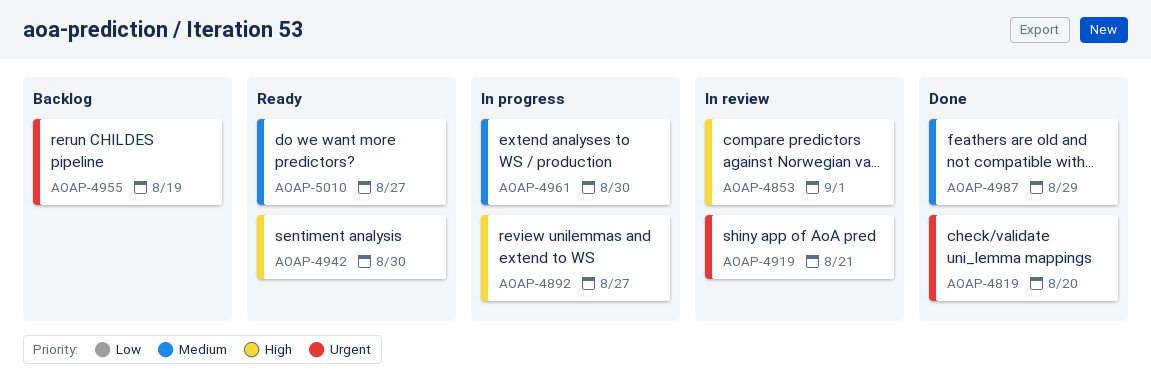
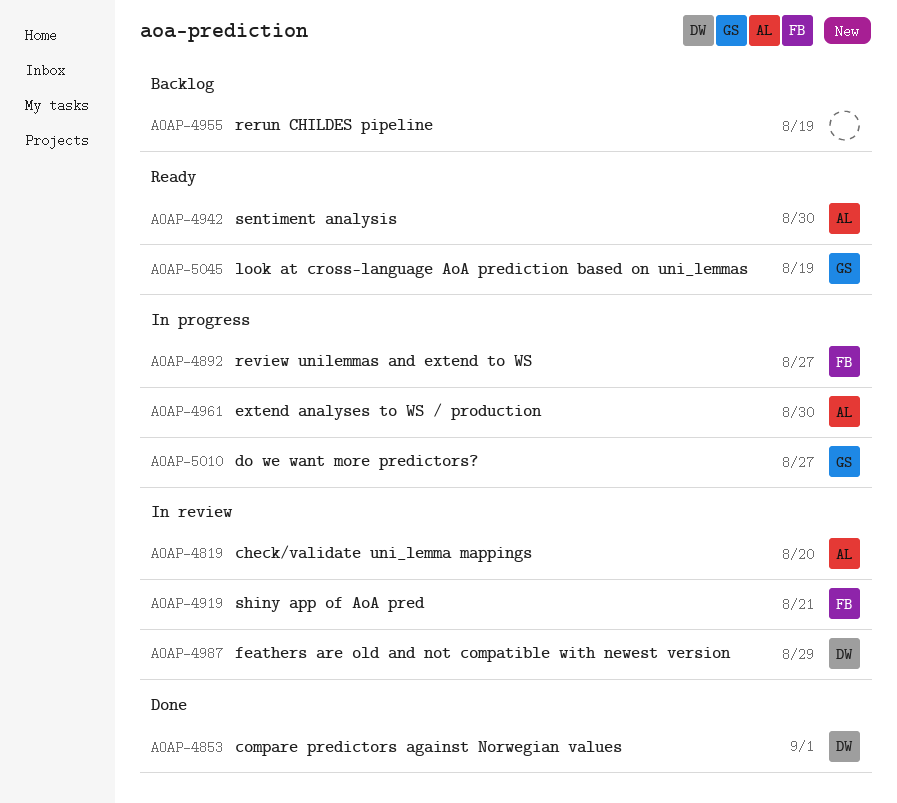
AOAP-4819, status: Done -> In review
AOAP-4853, status: In review -> Done
AOAP-4987, status: Done -> In review
AOAP-5010, status: Ready -> In progress
AOAP-5045: none -> present

